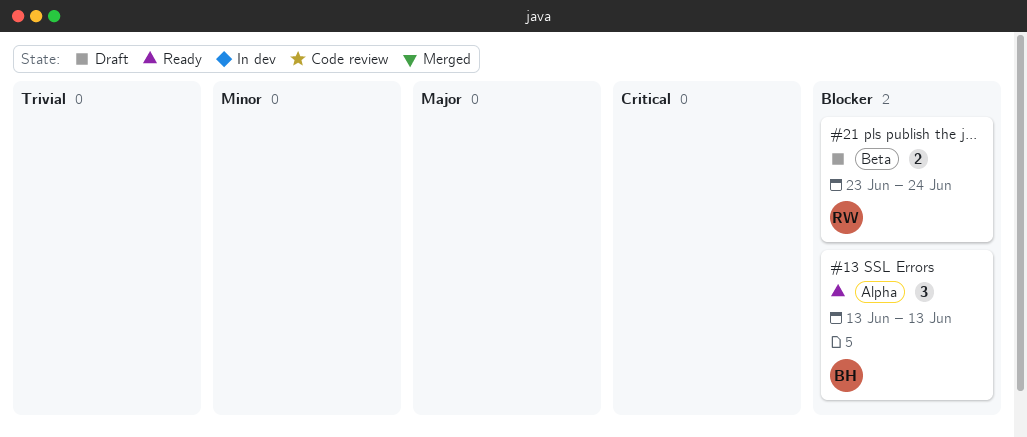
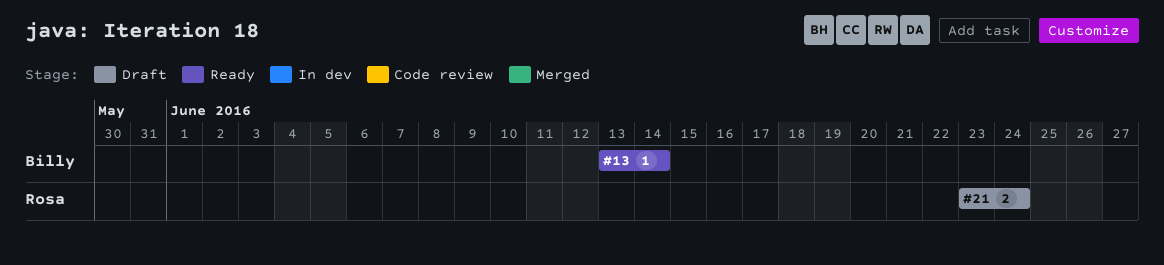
#13, estimate: 3 -> 1
#13, due: Jun 13 -> Jun 14

